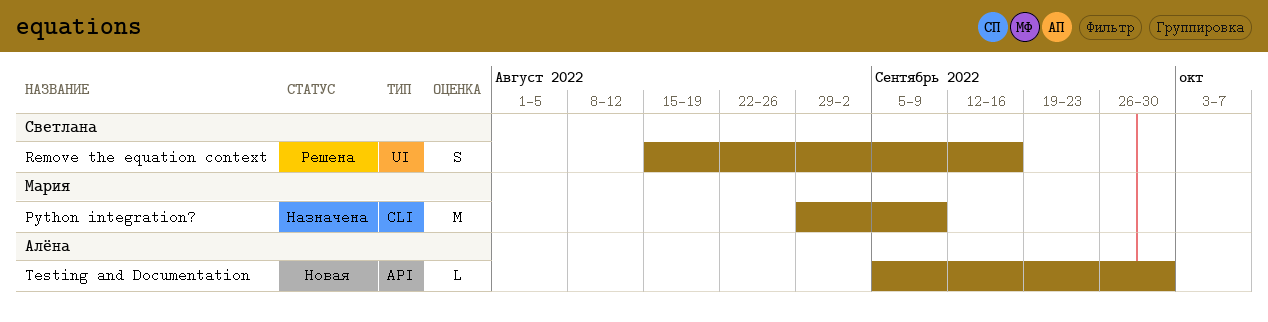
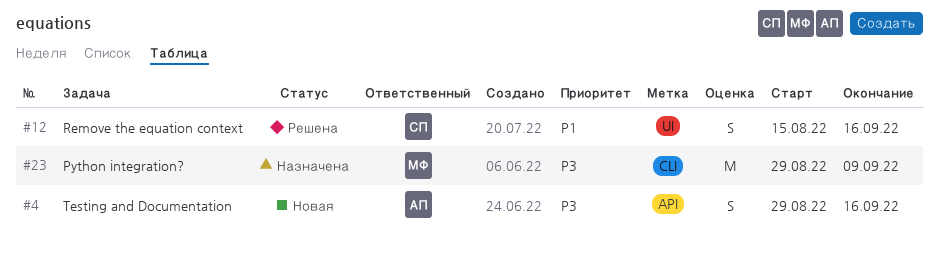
Testing and Documentation, estimate: L -> S
Testing and Documentation, start: Sep 5 -> Aug 29
Testing and Documentation, due: Sep 30 -> Sep 16

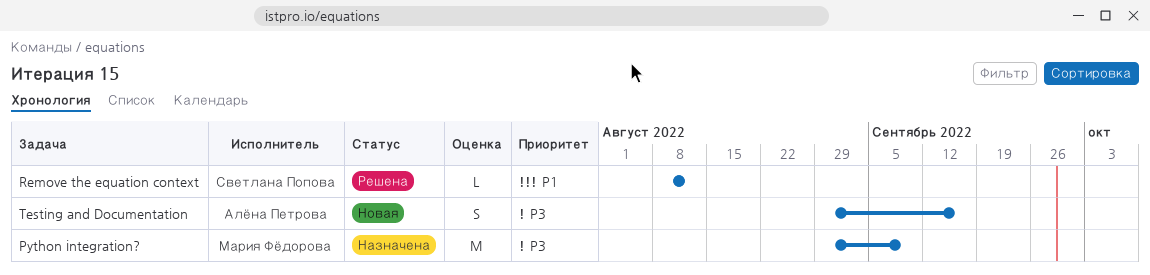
Remove the equation context, estimate: S -> L
Remove the equation context, start: Aug 15 -> Aug 8
Remove the equation context, due: Sep 16 -> Aug 12

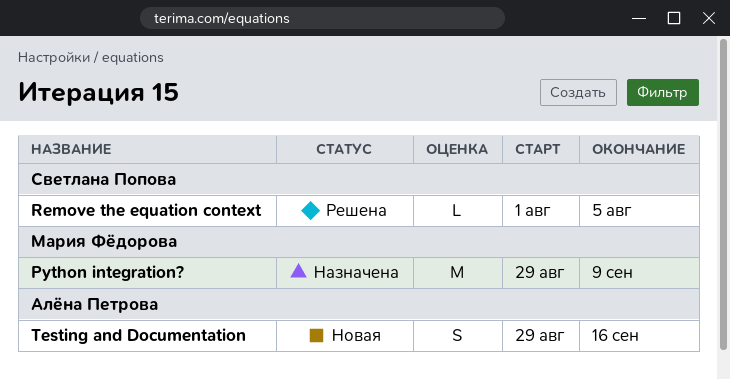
Remove the equation context, start: Aug 8 -> Aug 1
Remove the equation context, due: Aug 12 -> Aug 5

